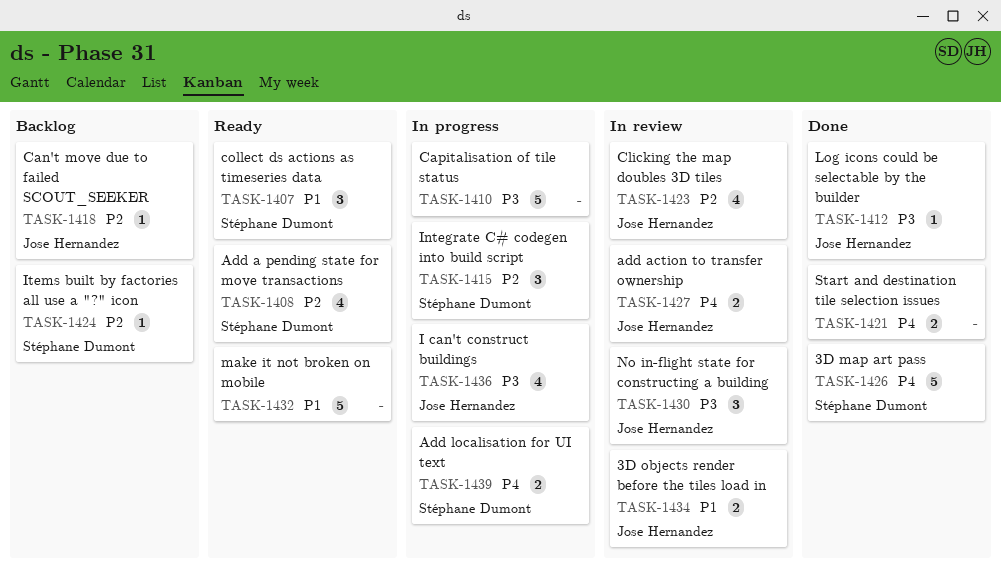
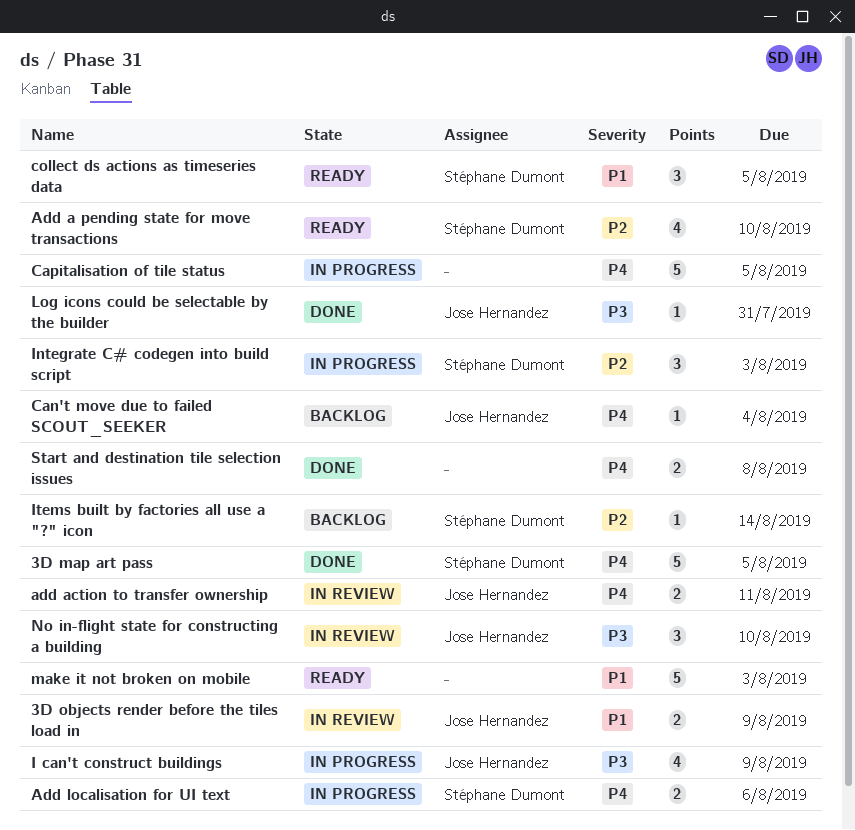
Can't move due to failed SCOUT_SEEKER, priority: P2 -> P4
Capitalisation of tile status, priority: P3 -> P4
Clicking the map doubles 3D tiles: present -> none

